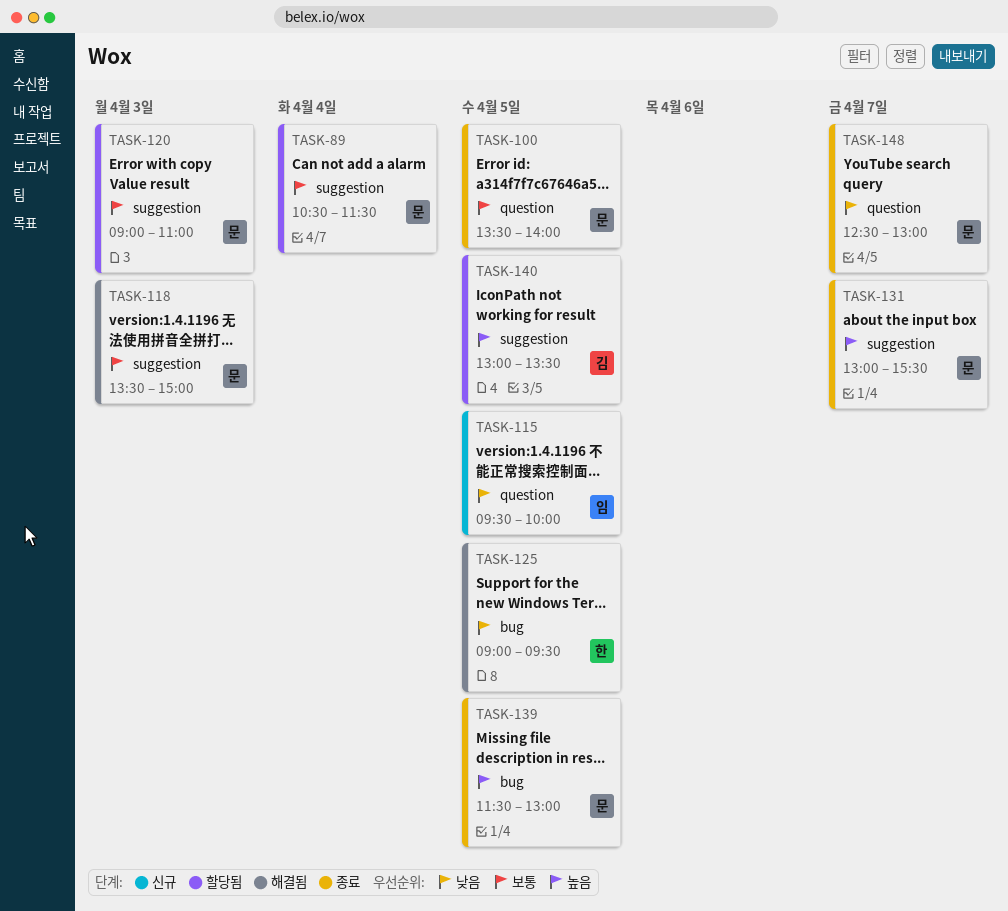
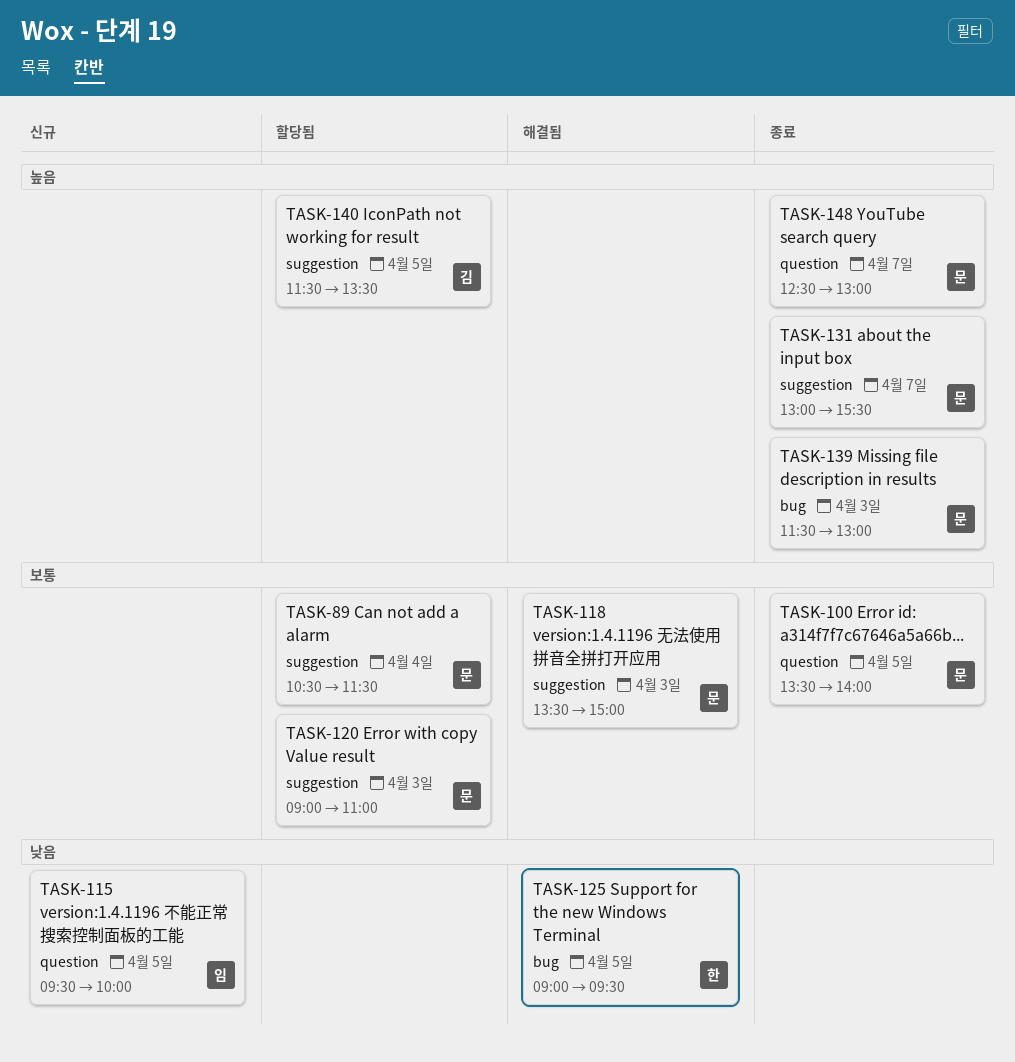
TASK-139, day: Apr 5 -> Apr 3
TASK-140, begins: 13:00 -> 11:30
TASK-148, priority: 낮음 -> 높음

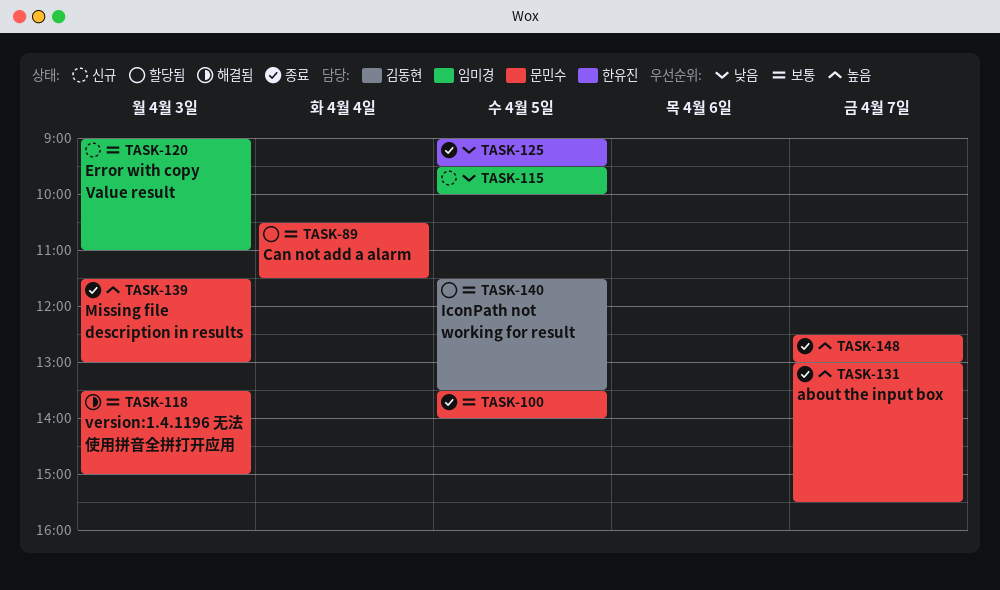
TASK-120, status: 할당됨 -> 신규
TASK-120, owner: 문민수 -> 임미경
TASK-125, status: 해결됨 -> 종료
TASK-140, priority: 높음 -> 보통

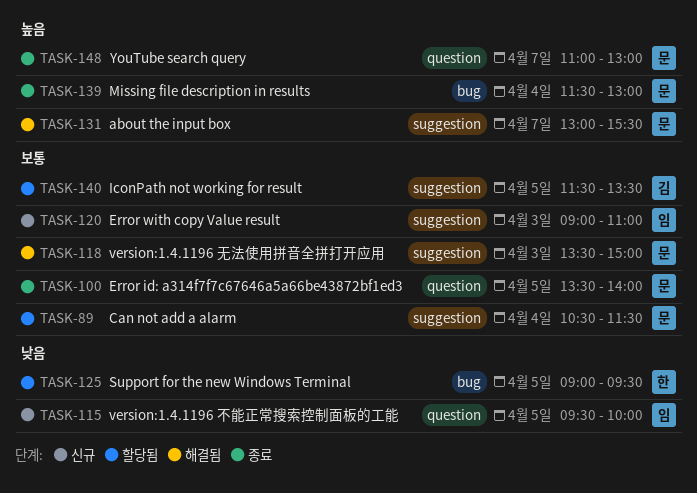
TASK-125, status: 종료 -> 할당됨
TASK-131, status: 종료 -> 해결됨
TASK-139, day: Apr 3 -> Apr 4
TASK-148, begins: 12:30 -> 11:00

